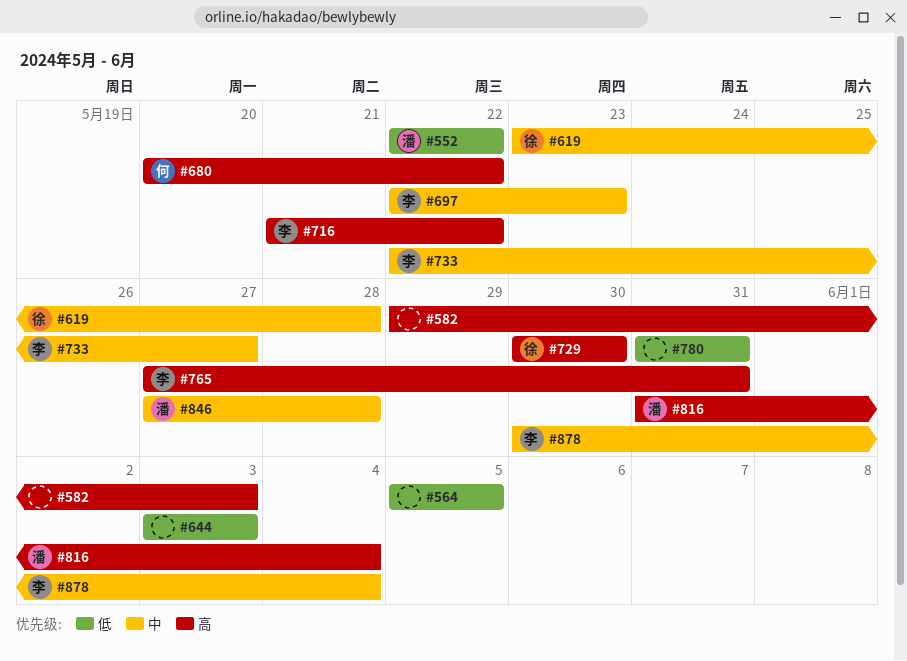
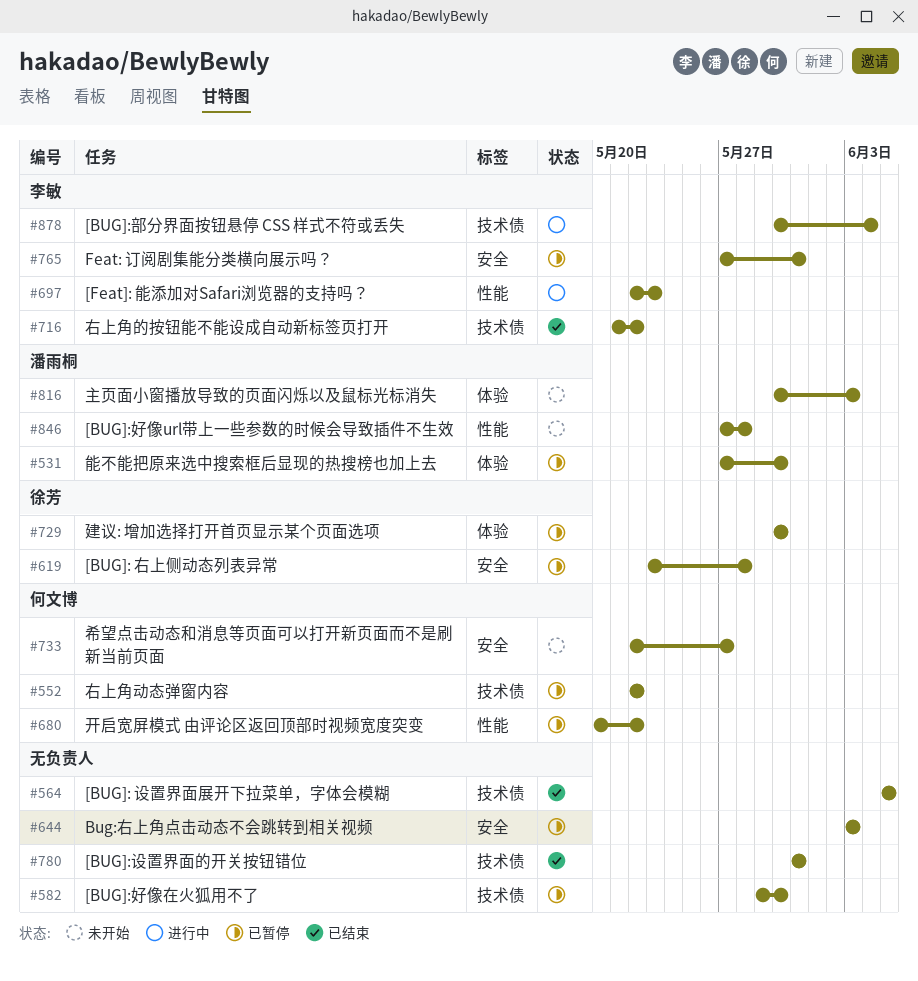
#531: none -> present
#552, owner: 潘雨桐 -> 何文博
#582, due: Jun 3 -> May 30
#733, owner: 李敏 -> 何文博
#816, start: May 31 -> May 30
#816, due: Jun 4 -> Jun 3

